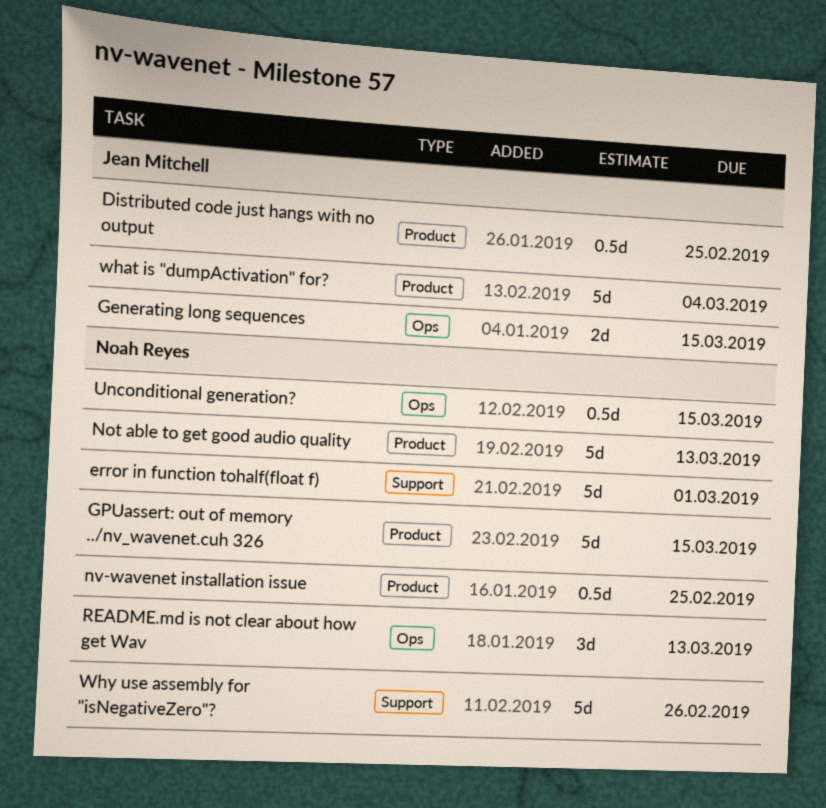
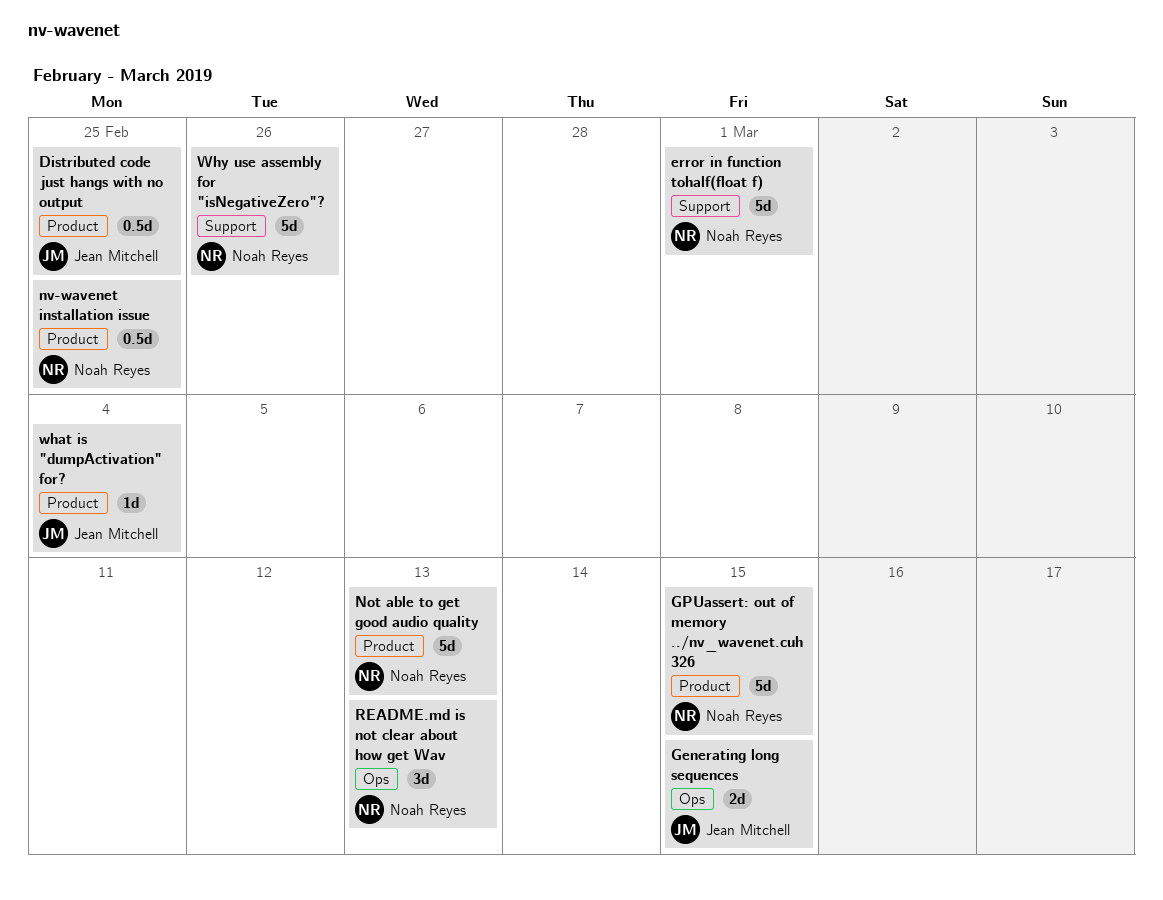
Unconditional generation?: present -> none
what is "dumpActivation" for?, estimate: 5d -> 1d

